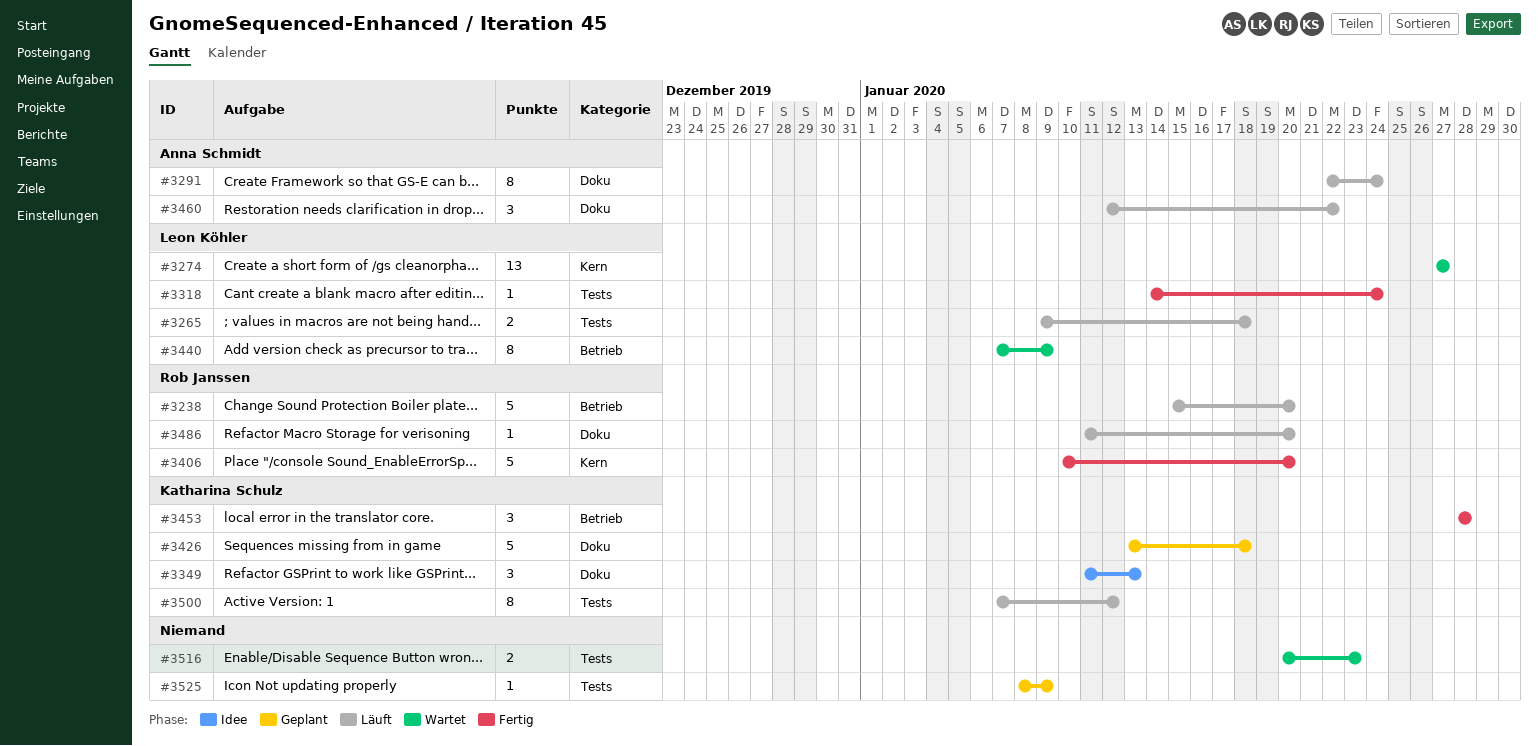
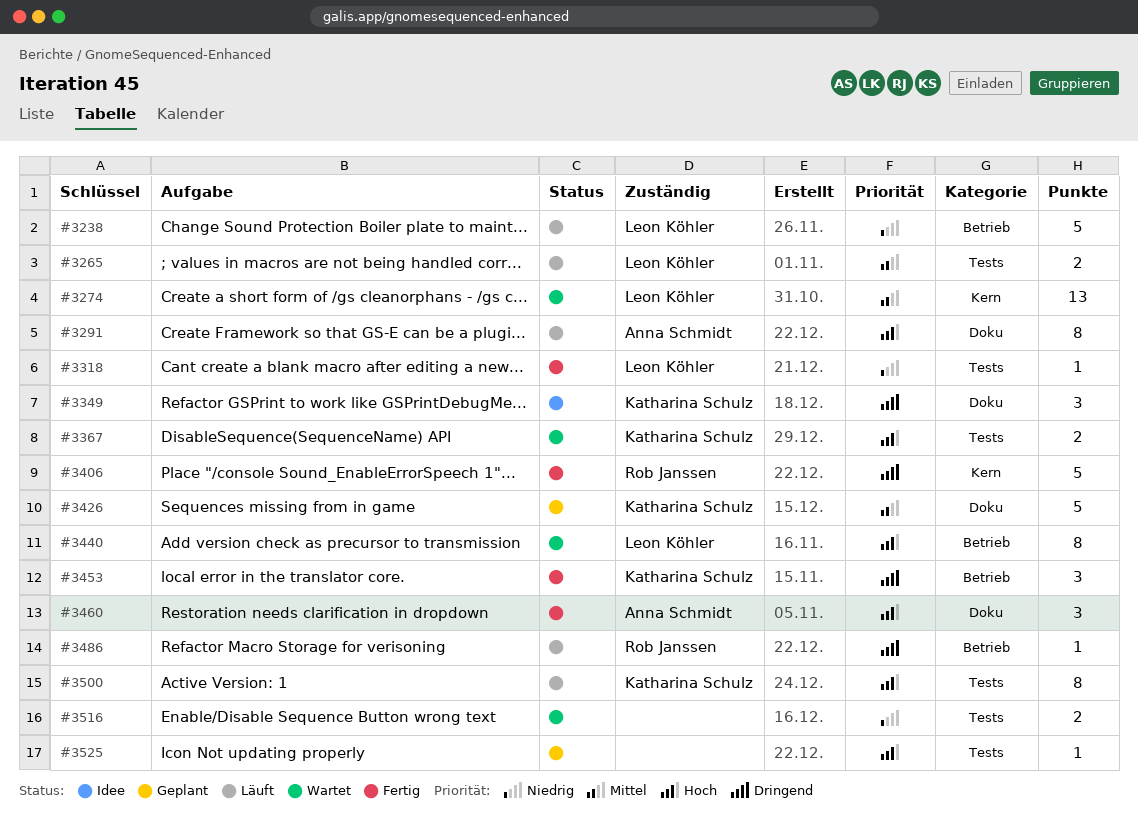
#3238, owner: Rob Janssen -> Leon Köhler
#3367: none -> present
#3460, status: Läuft -> Fertig
#3486, label: Doku -> Betrieb

